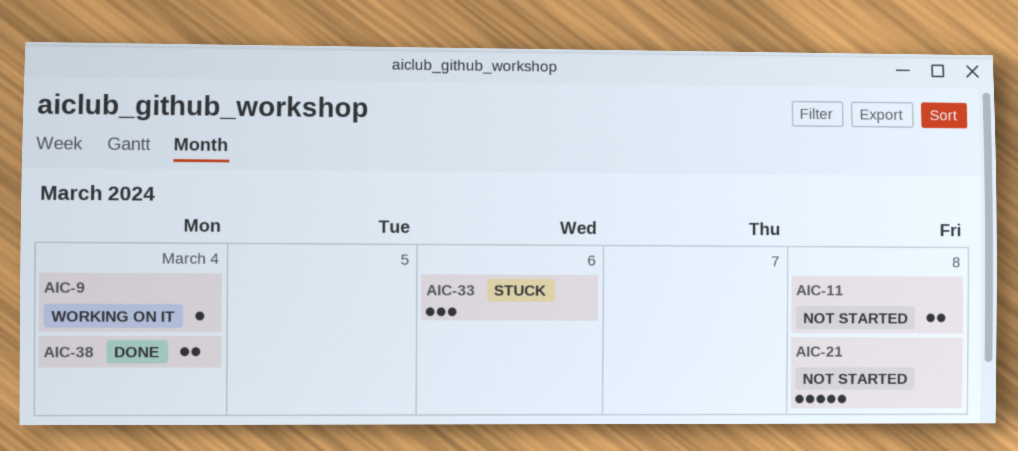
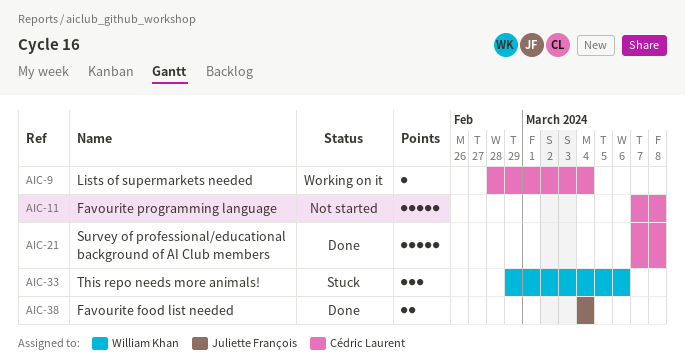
AIC-11, estimate: 2 -> 5
AIC-21, status: Not started -> Done

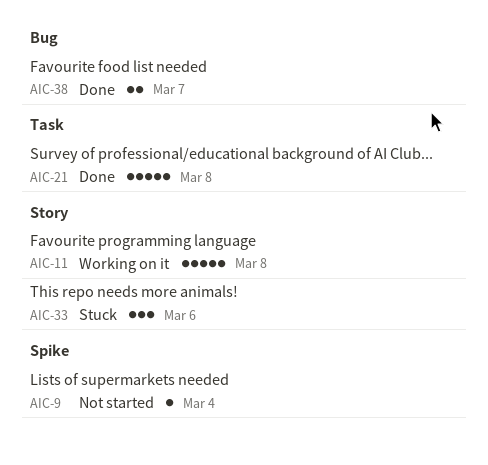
AIC-9, status: Working on it -> Not started
AIC-11, status: Not started -> Working on it
AIC-38, due: Mar 4 -> Mar 7

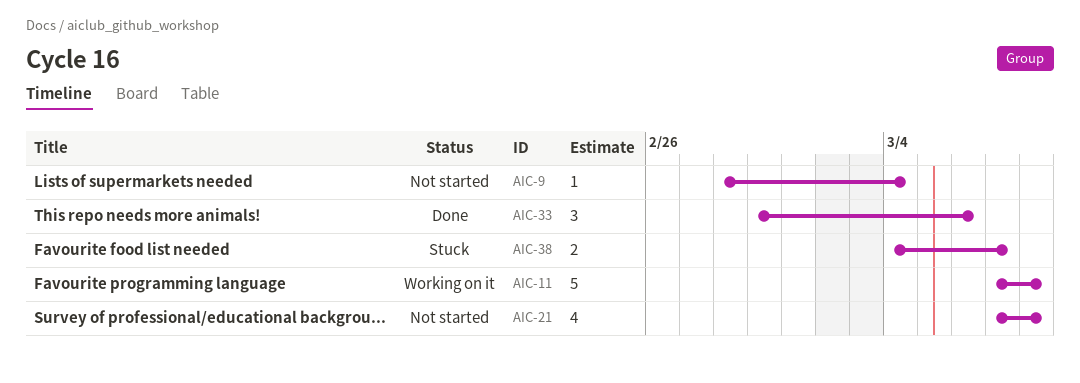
AIC-21, status: Done -> Not started
AIC-21, estimate: 5 -> 4
AIC-33, status: Stuck -> Done
AIC-38, status: Done -> Stuck

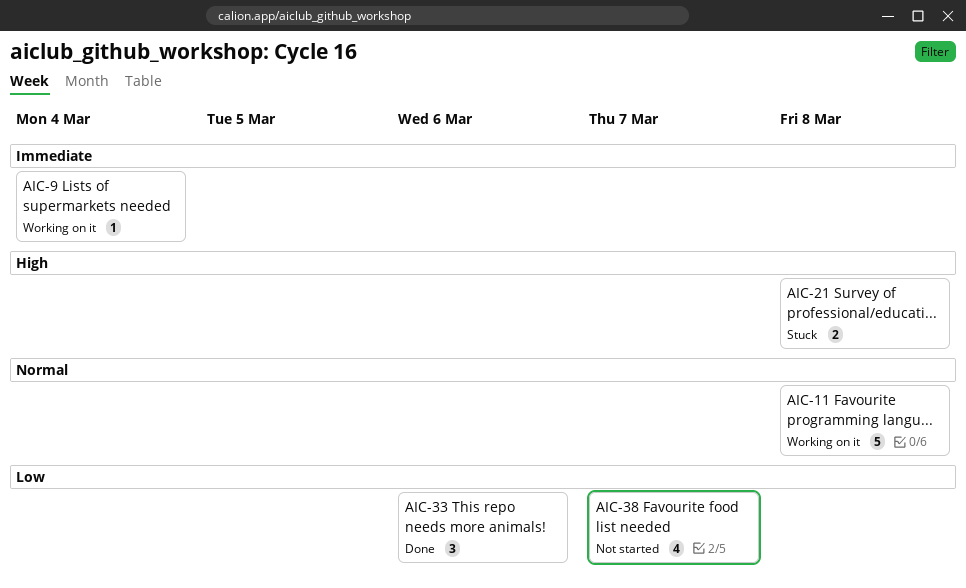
AIC-9, status: Not started -> Working on it
AIC-21, status: Not started -> Stuck
AIC-21, estimate: 4 -> 2
AIC-38, status: Stuck -> Not started
AIC-38, estimate: 2 -> 4

